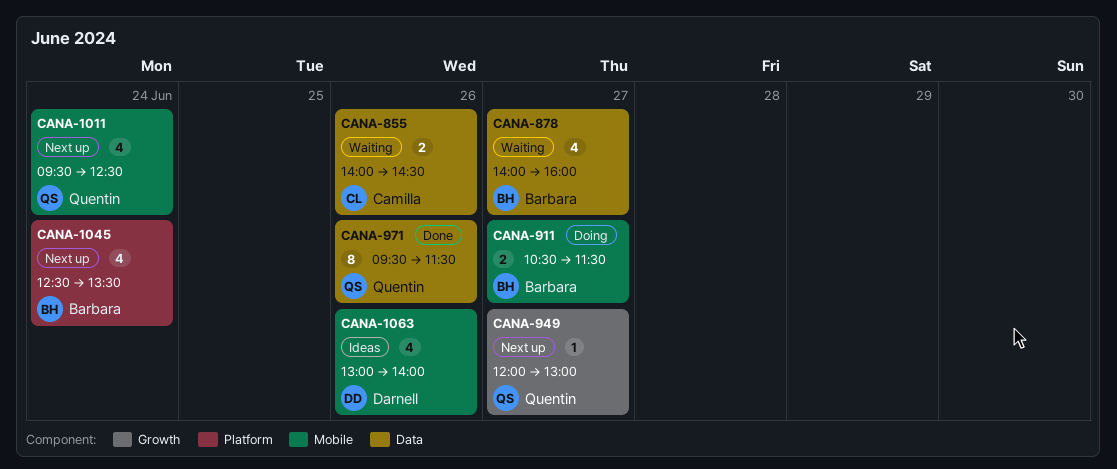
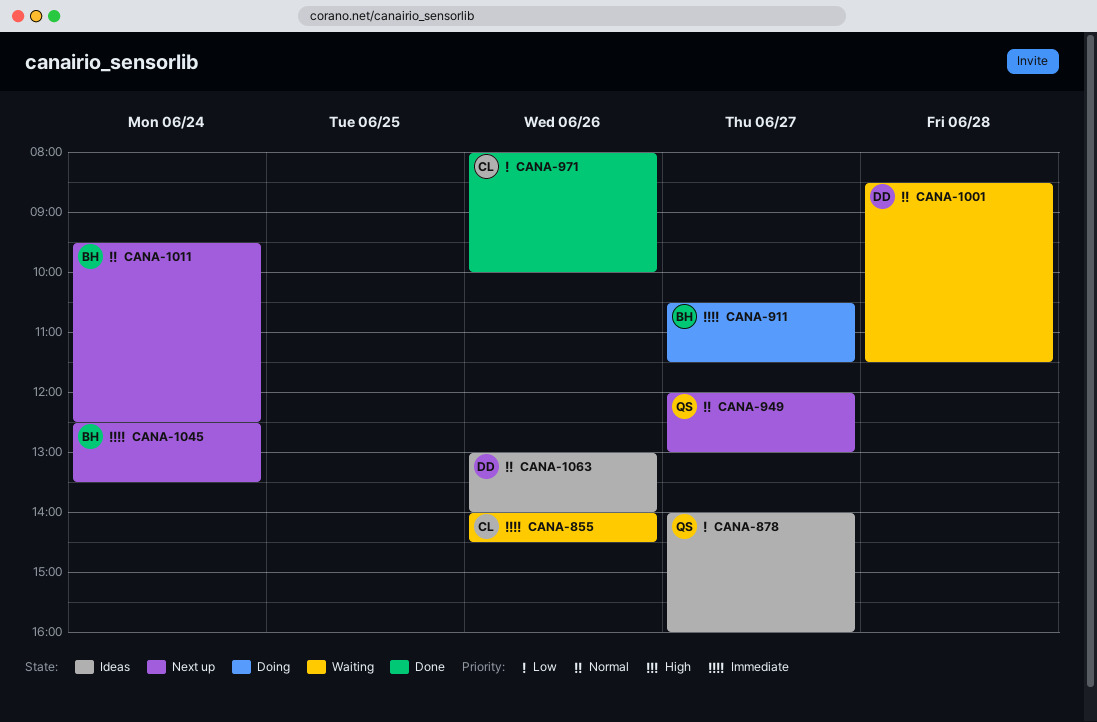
CANA-878, status: Waiting -> Ideas
CANA-878, owner: Barbara -> Quentin
CANA-971, owner: Quentin -> Camilla
CANA-971, begins: 09:30 -> 08:00
CANA-971, ends: 11:30 -> 10:00
CANA-1001: none -> present
CANA-1011, owner: Quentin -> Barbara

